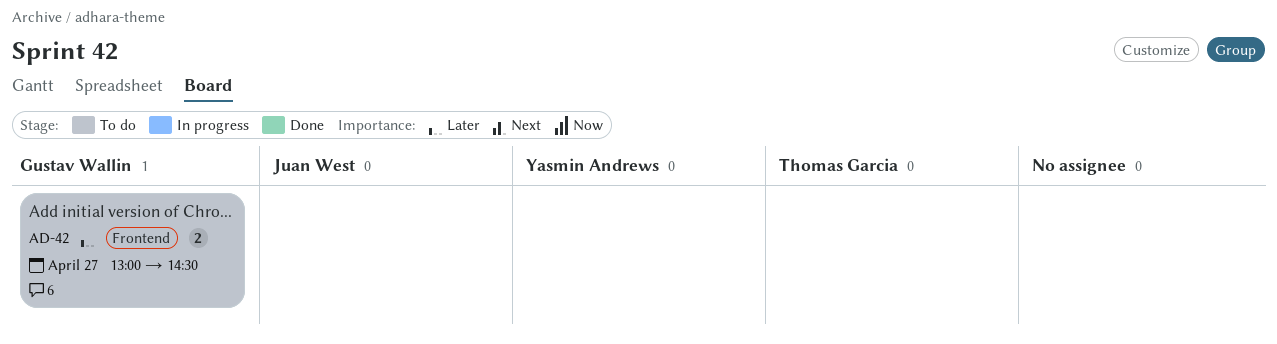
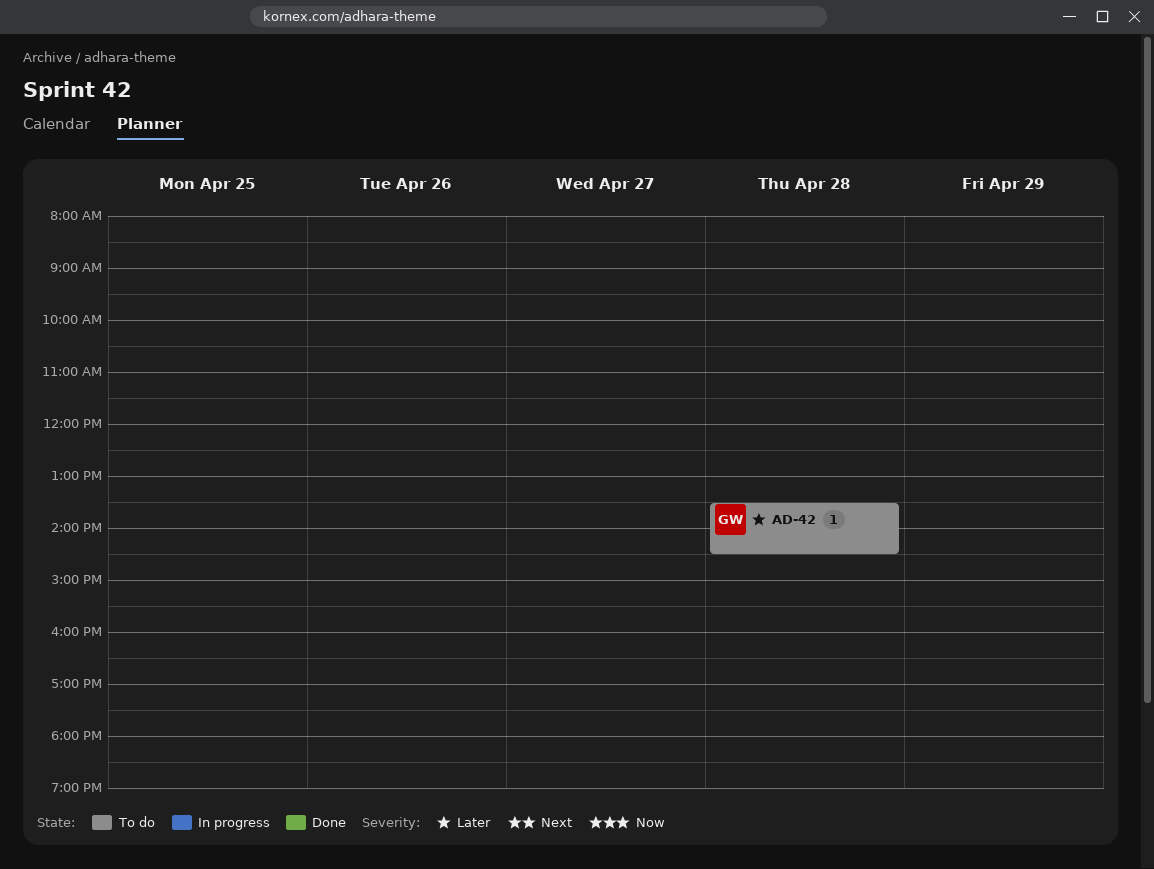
AD-42, estimate: 2 -> 1
AD-42, day: Apr 27 -> Apr 28
AD-42, begins: 13:00 -> 13:30

